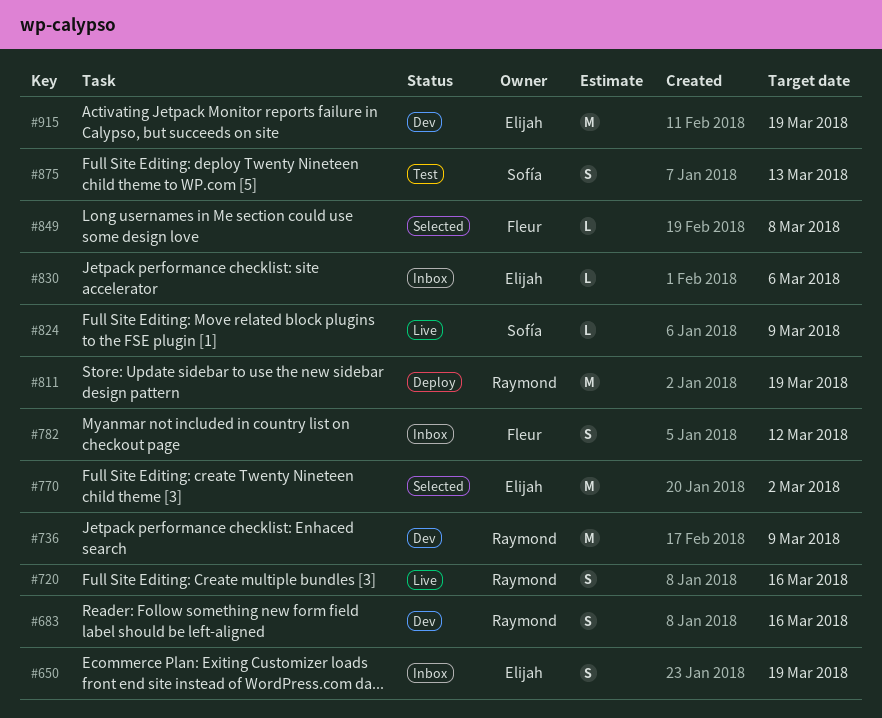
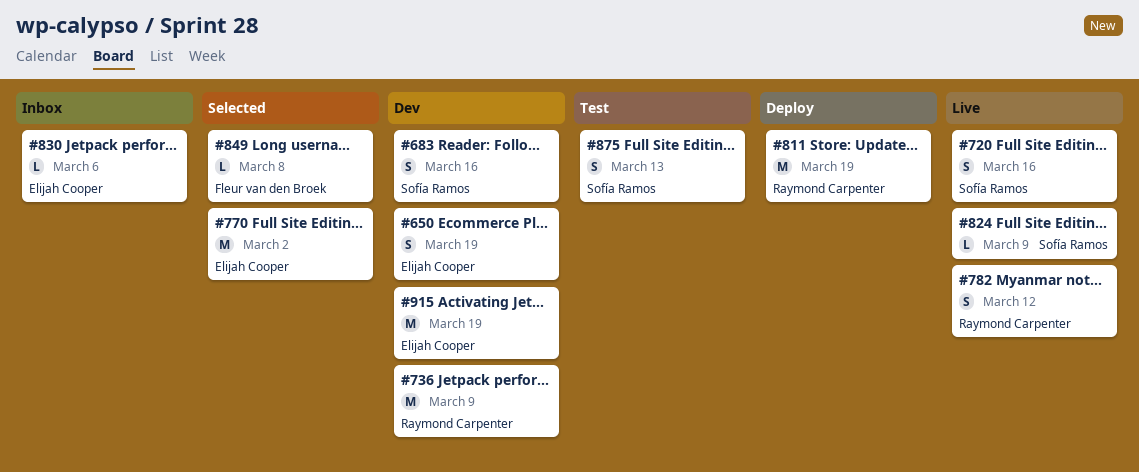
#650, status: Inbox -> Dev
#683, owner: Raymond Carpenter -> Sofía Ramos
#720, owner: Raymond Carpenter -> Sofía Ramos
#782, status: Inbox -> Live
#782, owner: Fleur van den Broek -> Raymond Carpenter

